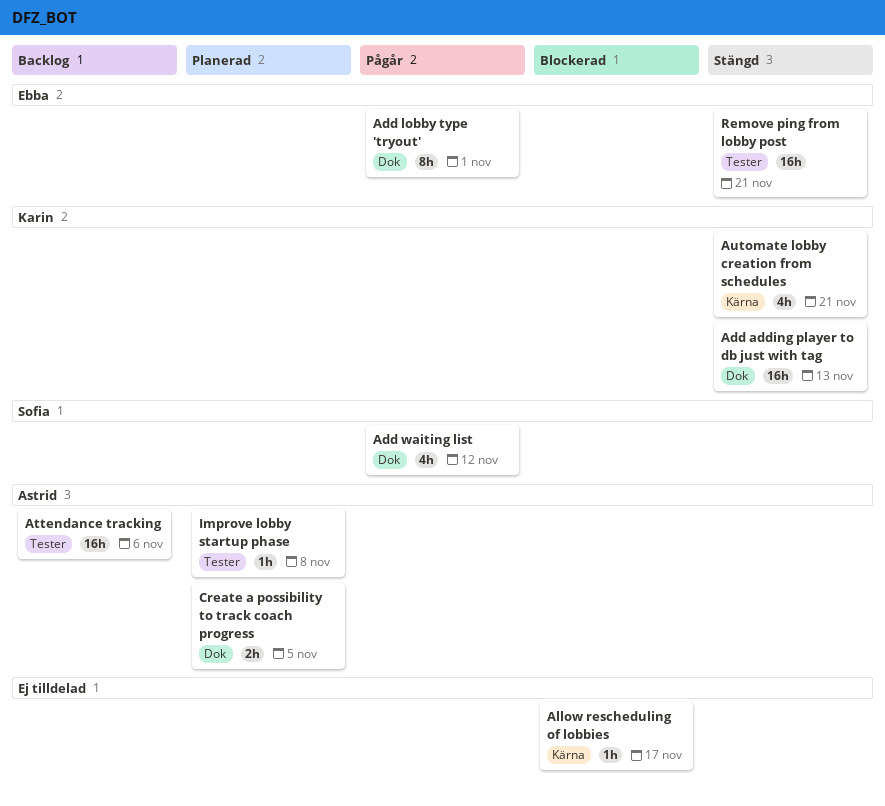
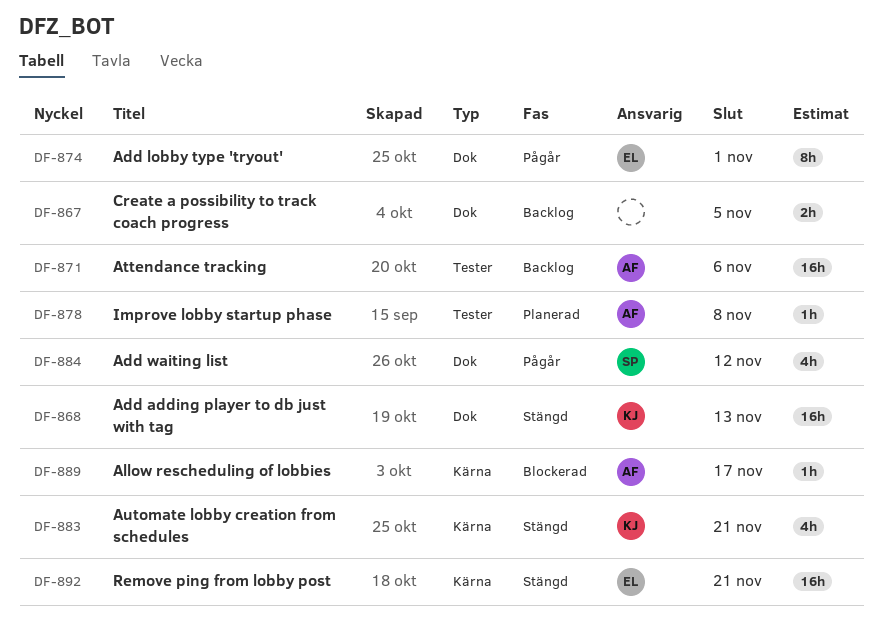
Allow rescheduling of lobbies, owner: none -> Astrid
Create a possibility to track coach progress, status: Planerad -> Backlog
Create a possibility to track coach progress, owner: Astrid -> none
Remove ping from lobby post, label: Tester -> Kärna

